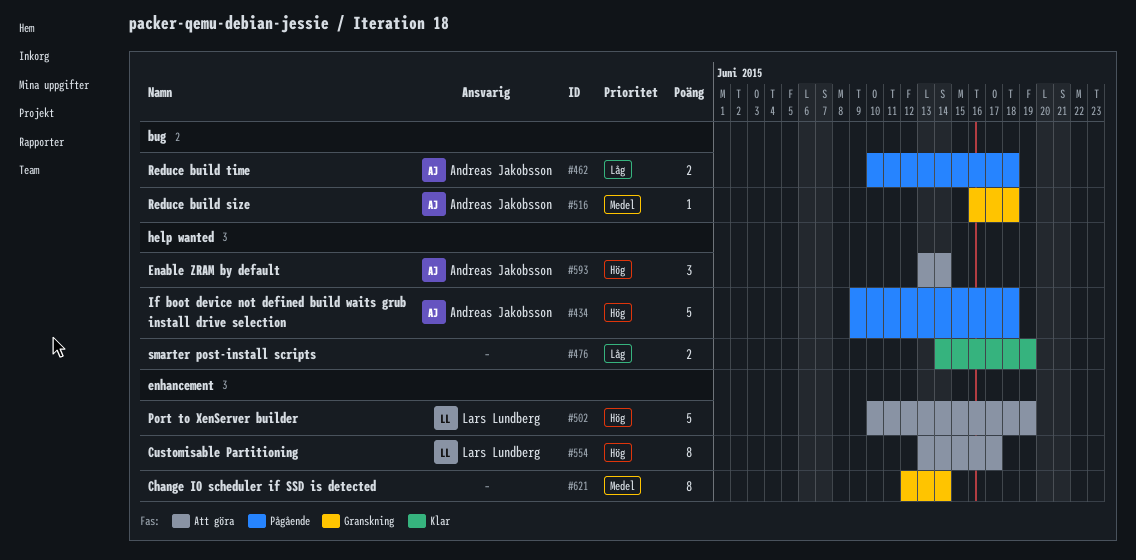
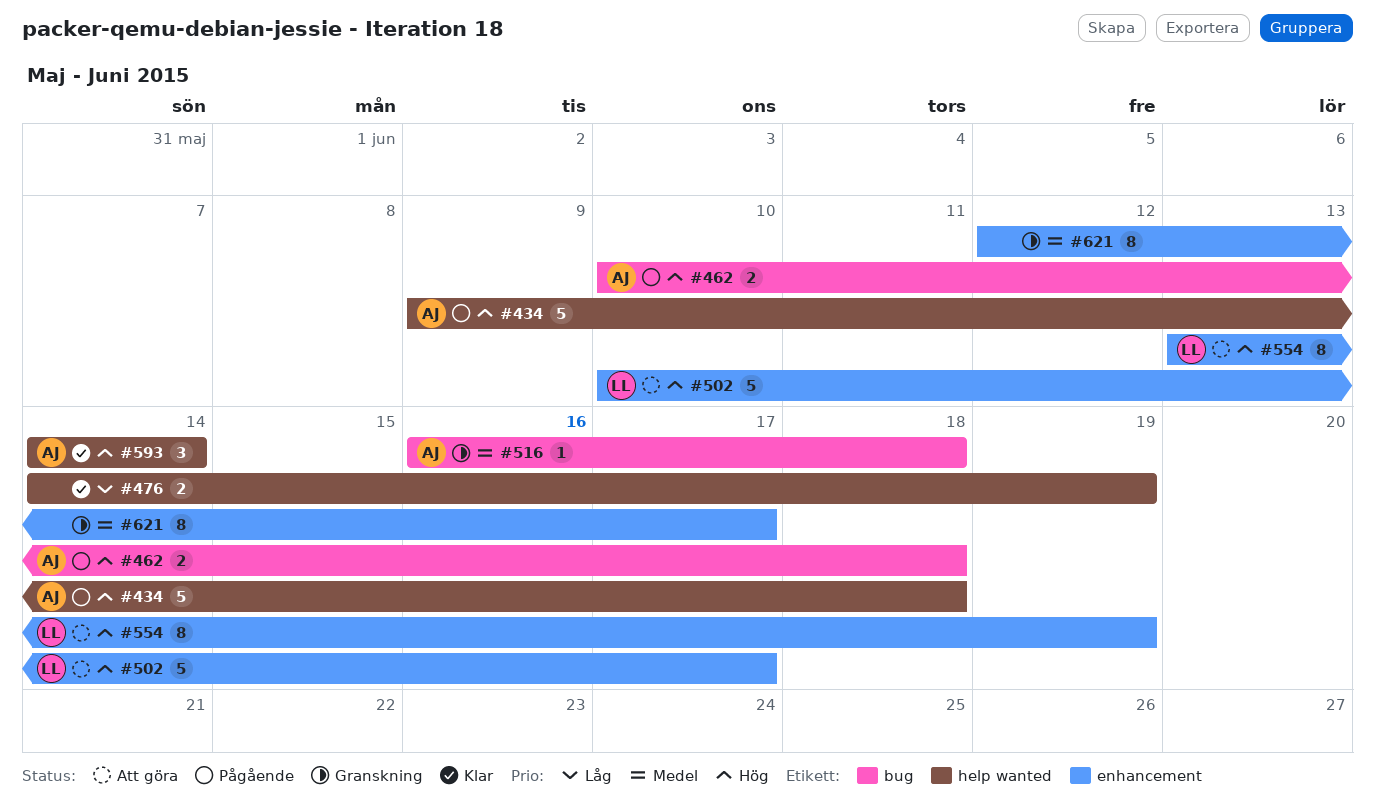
#462, priority: Låg -> Hög
#502, due: Jun 19 -> Jun 17
#554, due: Jun 17 -> Jun 19
#593, status: Att göra -> Klar
#593, start: Jun 13 -> Jun 14
#621, due: Jun 14 -> Jun 17

